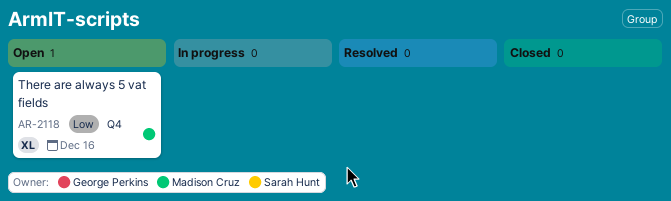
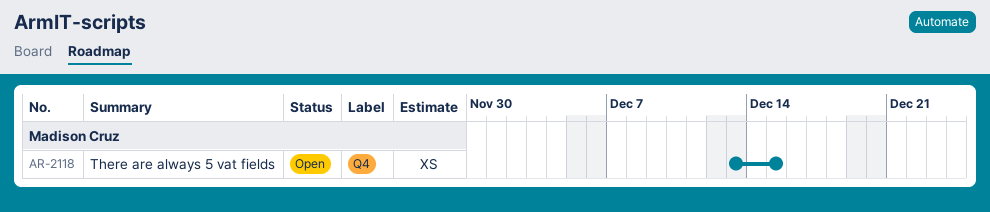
AR-2118, estimate: XL -> XS
AR-2118, due: Dec 16 -> Dec 15

